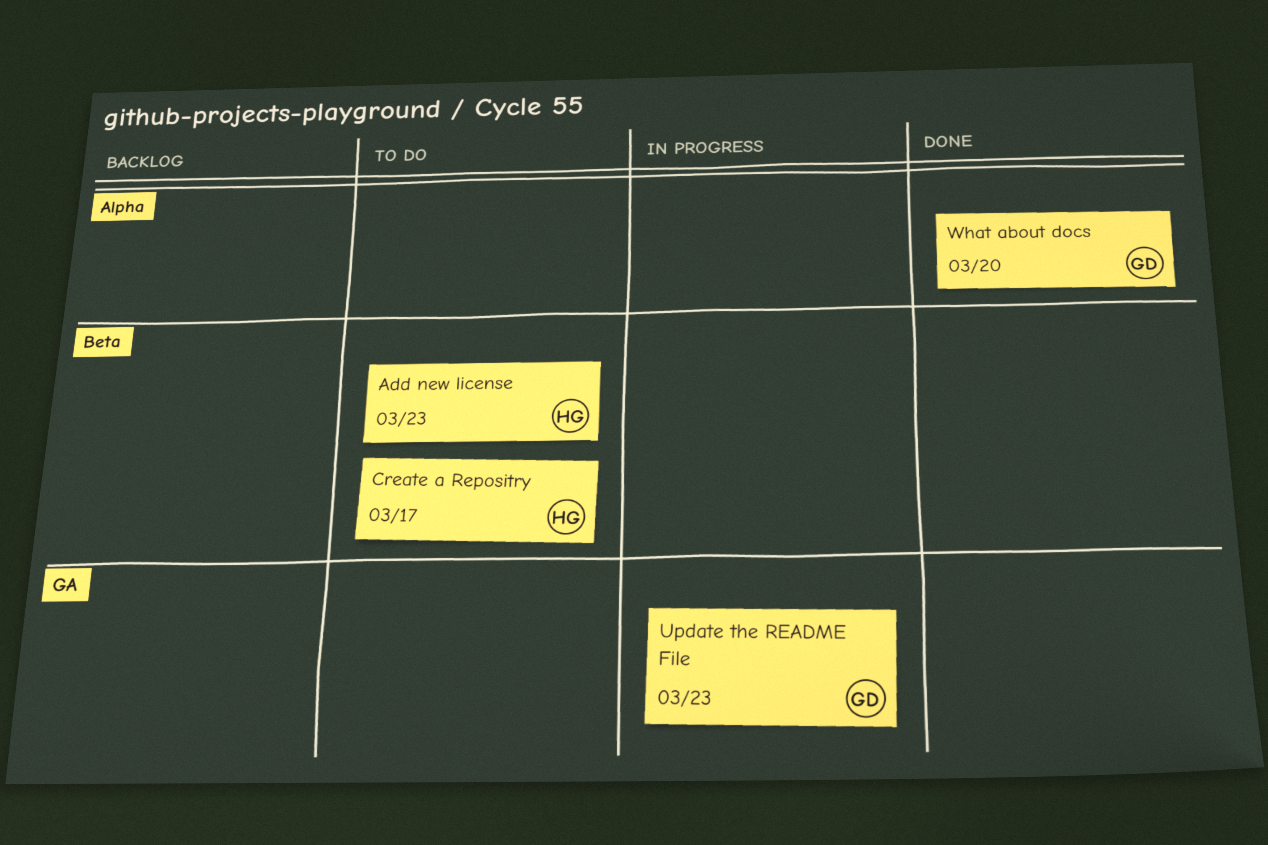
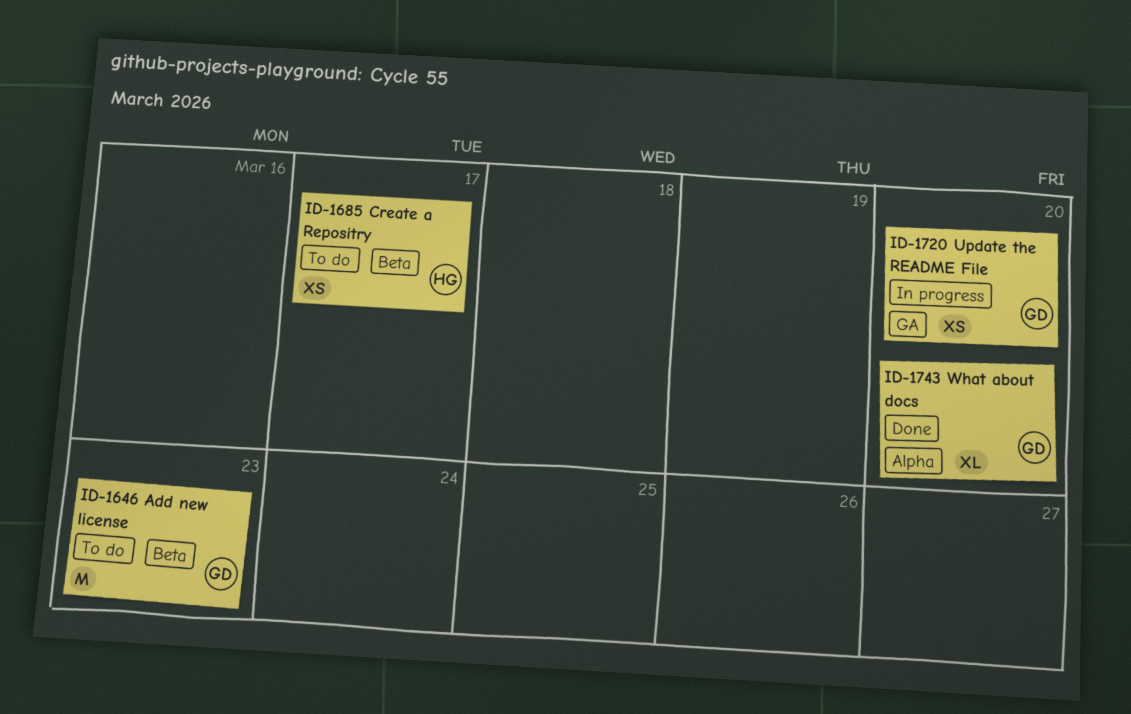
Add new license, owner: HG -> GD
Update the README File, due: Mar 23 -> Mar 20

